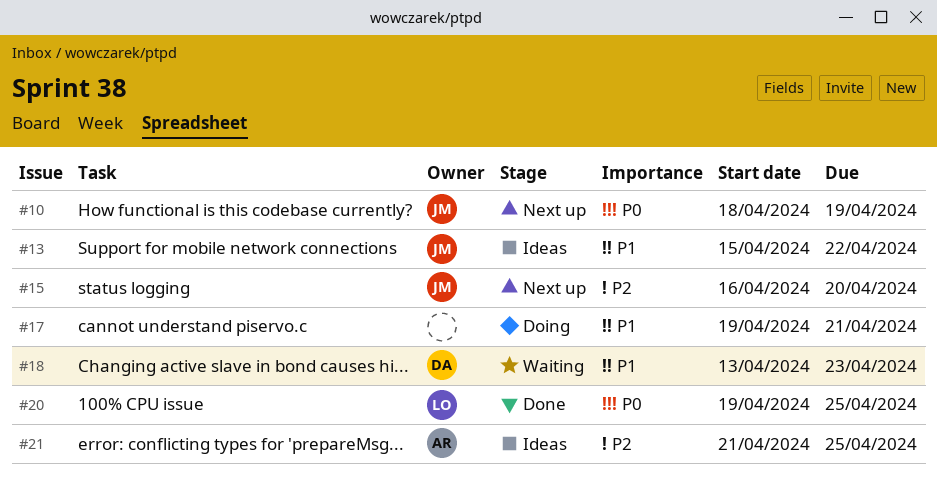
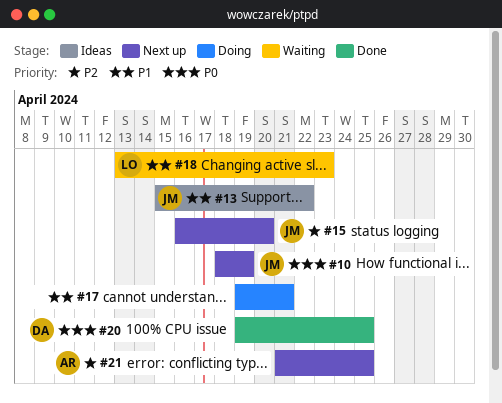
#18, owner: DA -> LO
#20, owner: LO -> DA
#21, status: Ideas -> Next up

